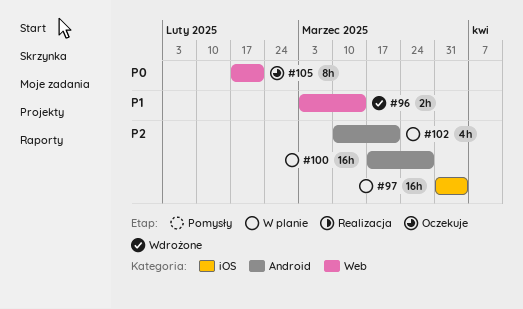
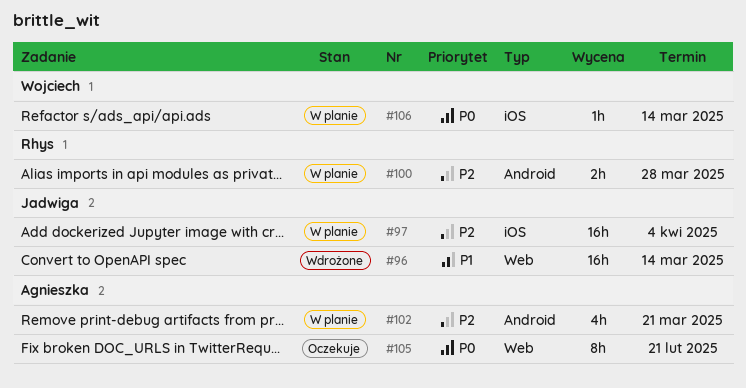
#96, estimate: 2h -> 16h
#100, estimate: 16h -> 2h
#106: none -> present

